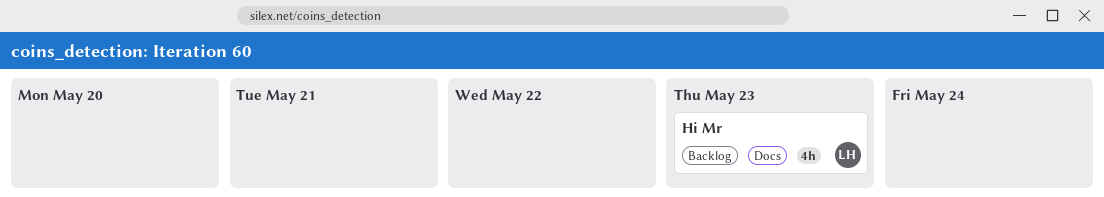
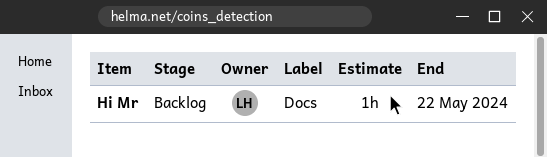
Hi Mr, estimate: 4h -> 1h
Hi Mr, due: May 23 -> May 22

